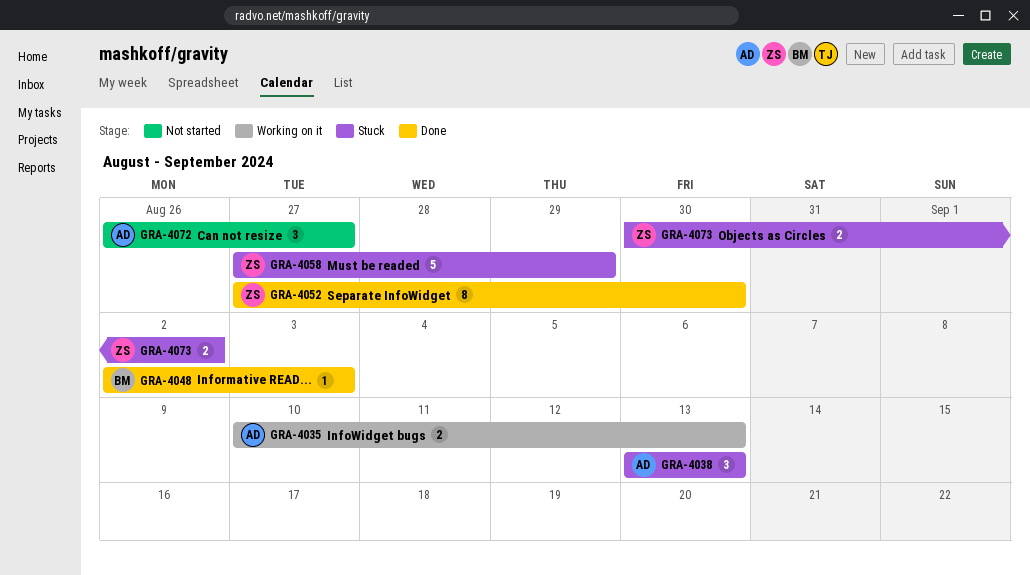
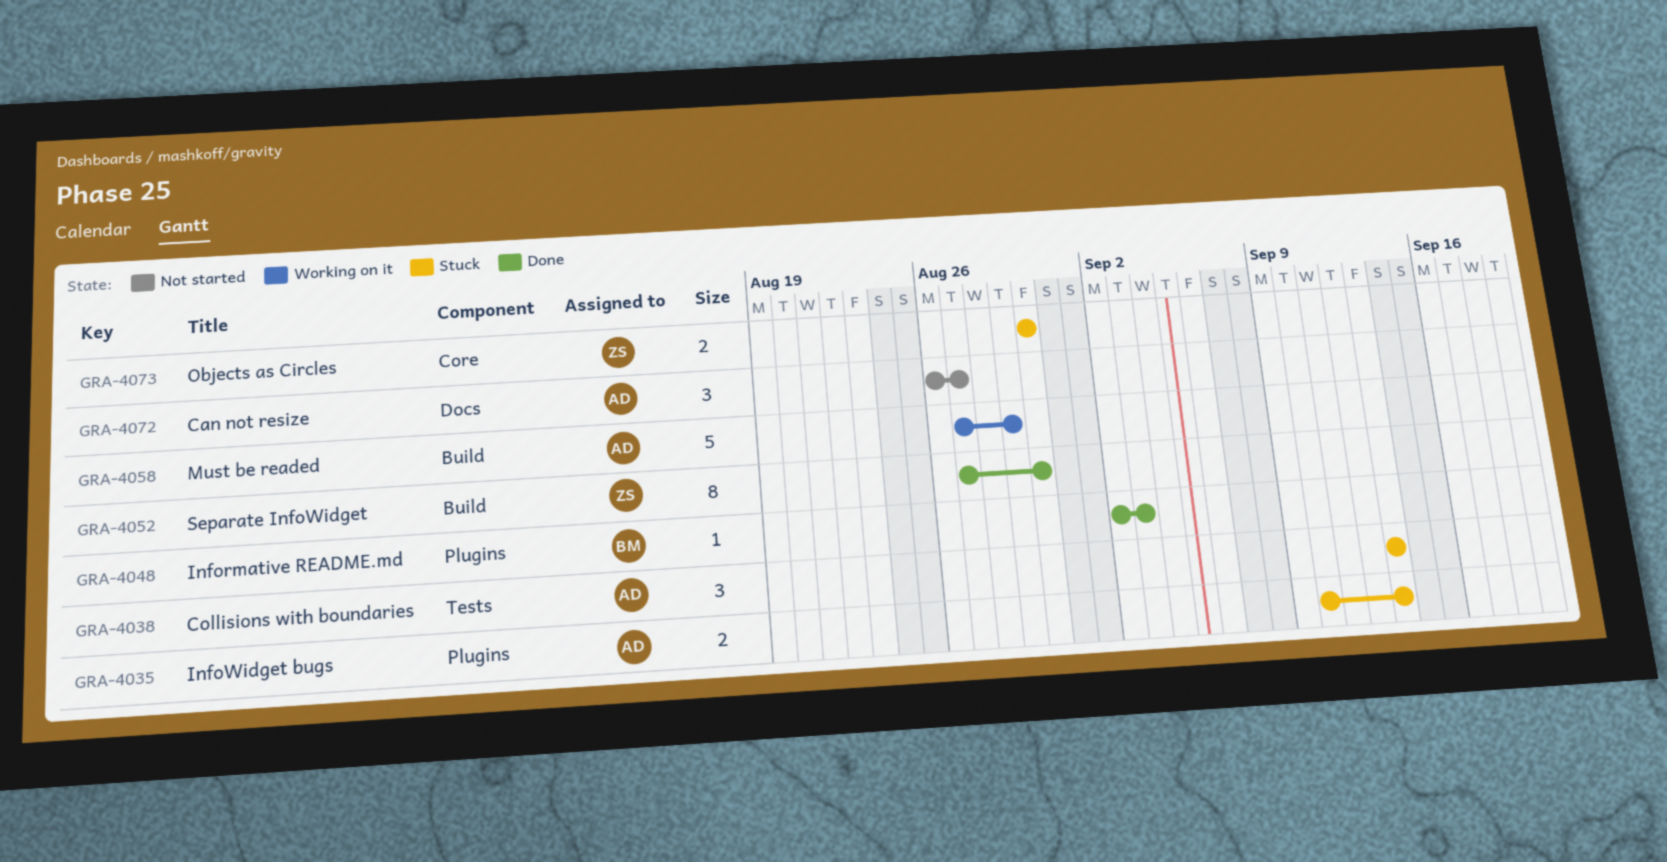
GRA-4035, status: Working on it -> Stuck
GRA-4058, status: Stuck -> Working on it
GRA-4058, owner: ZS -> AD
GRA-4073, due: Sep 2 -> Aug 30

